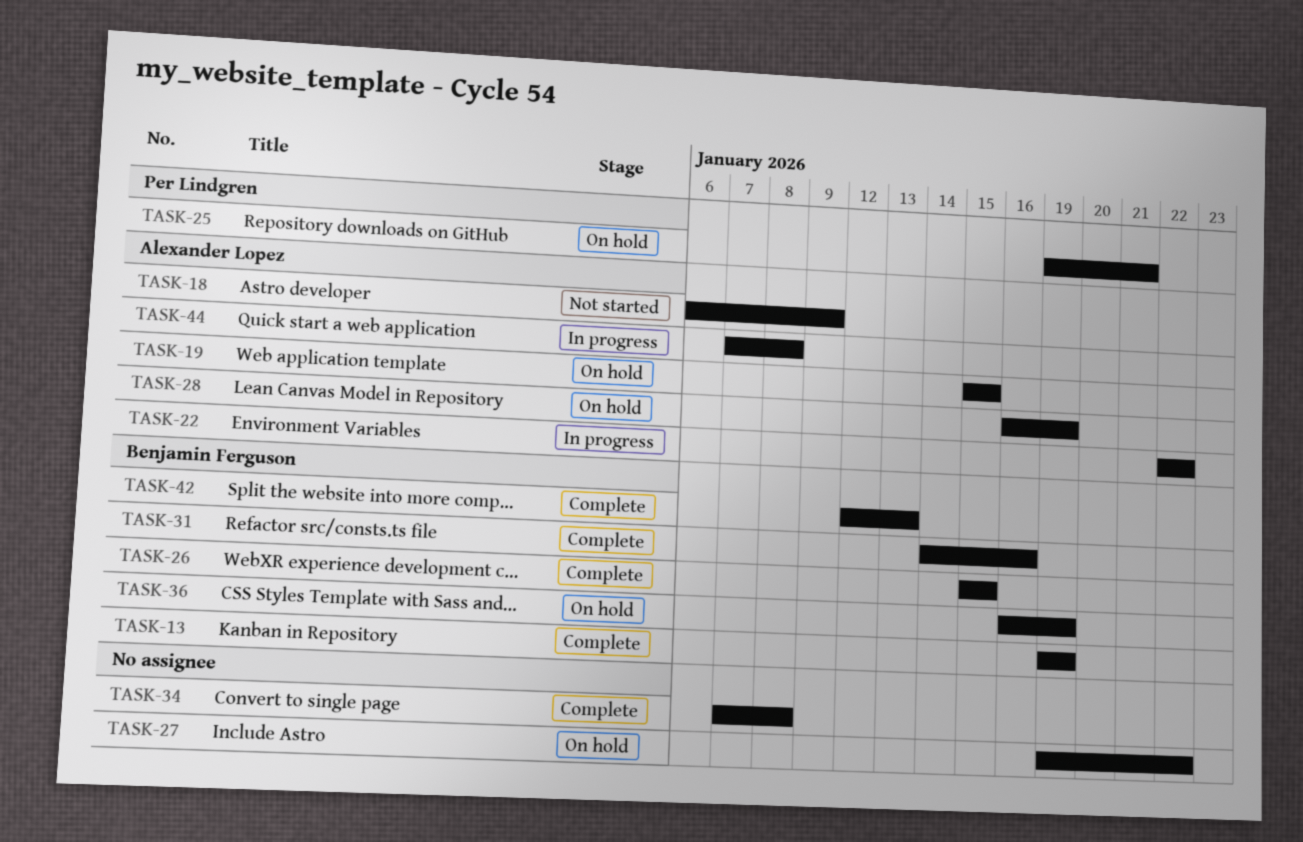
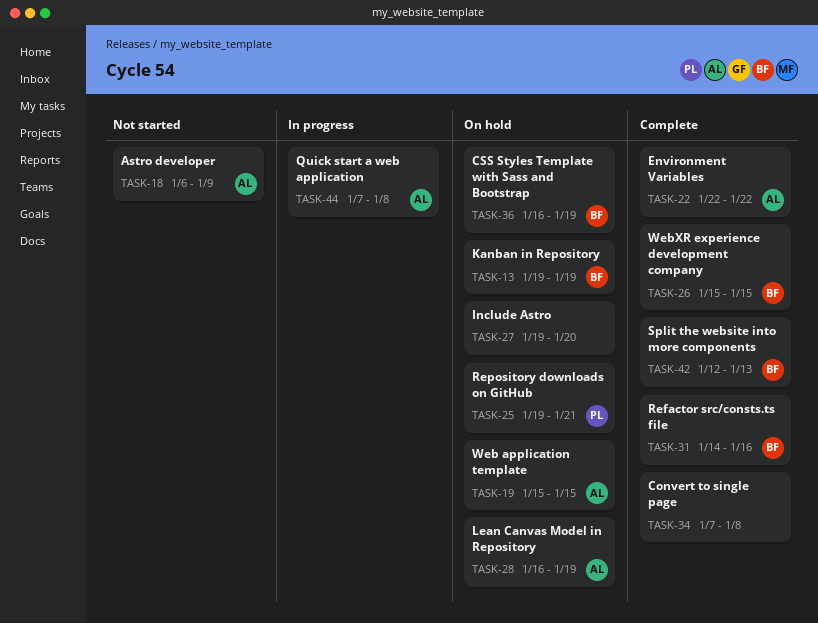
TASK-13, status: Complete -> On hold
TASK-22, status: In progress -> Complete
TASK-27, due: Jan 22 -> Jan 20

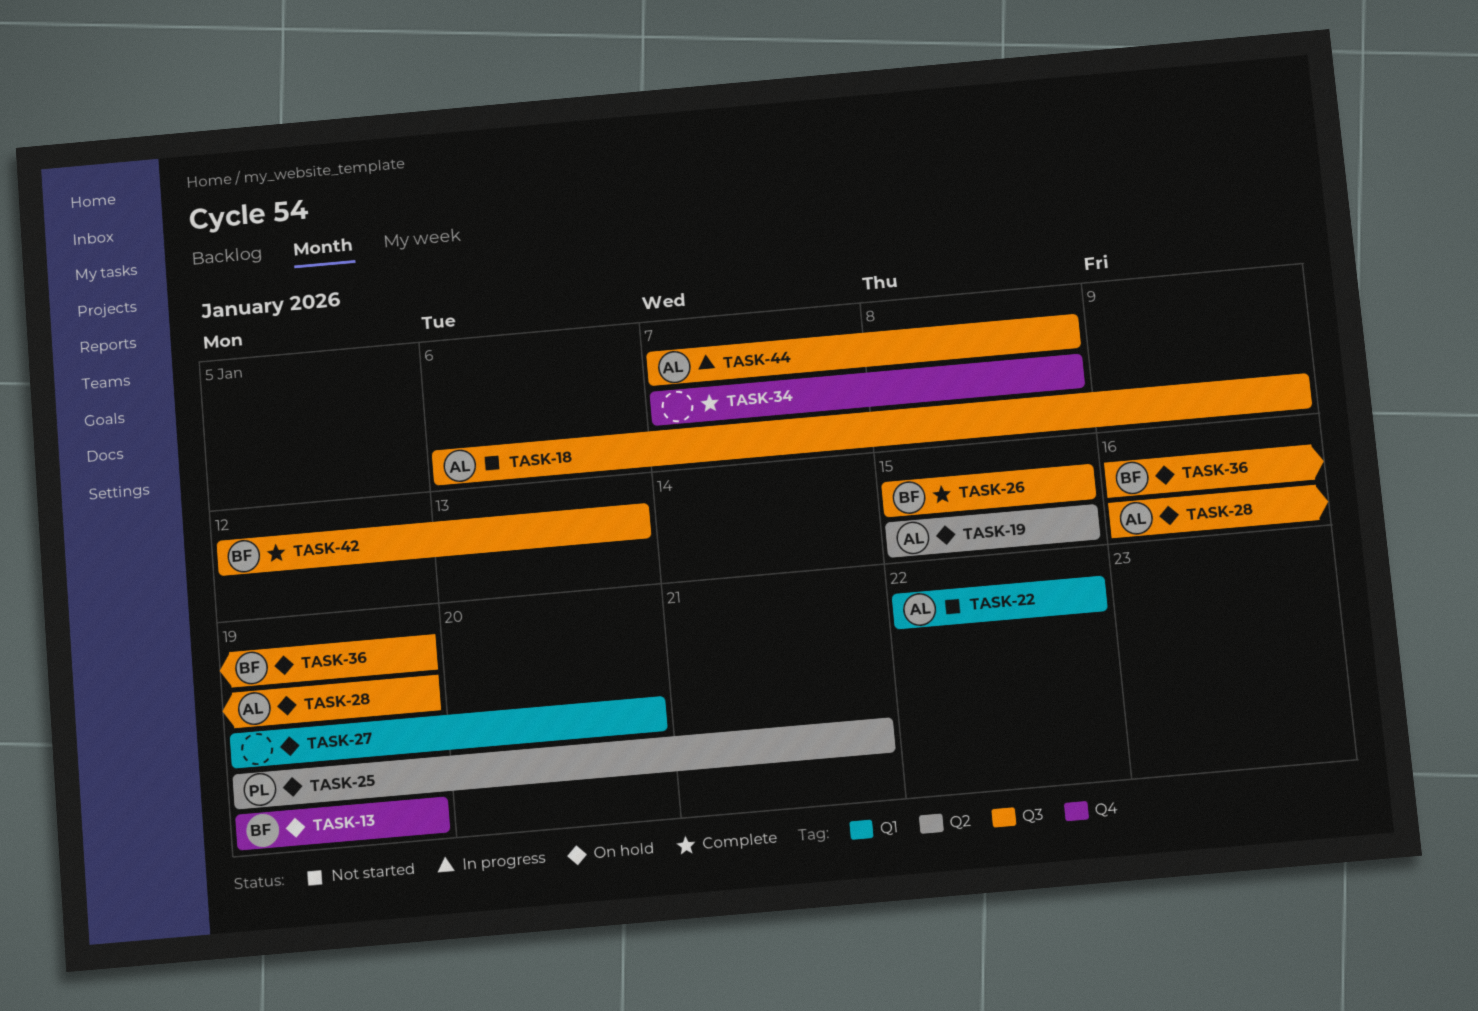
TASK-22, status: Complete -> Not started
TASK-31: present -> none

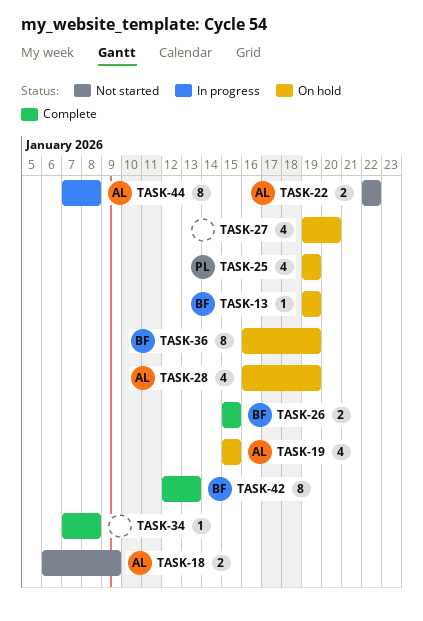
TASK-25, due: Jan 21 -> Jan 19

